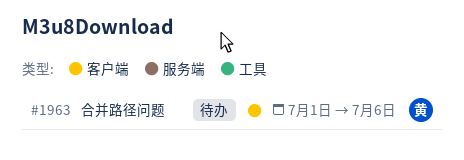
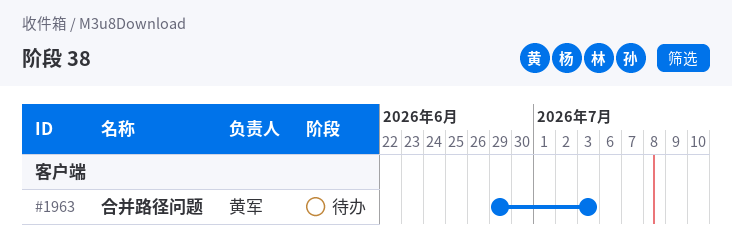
#1963, start: Jul 1 -> Jun 29
#1963, due: Jul 6 -> Jul 3

